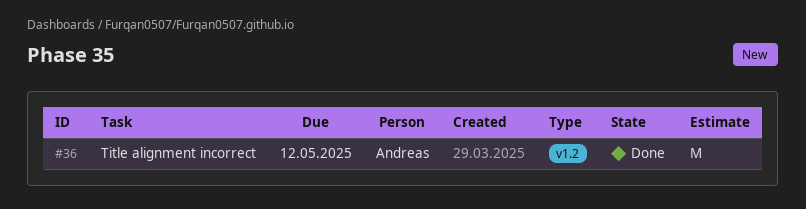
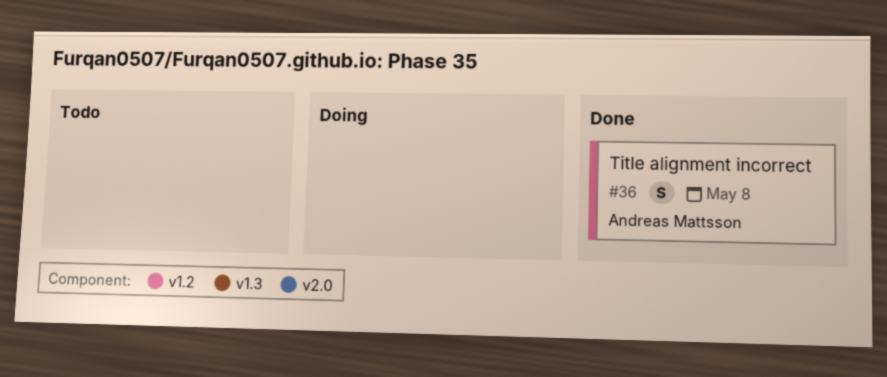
#36, estimate: M -> S
#36, due: May 12 -> May 8

